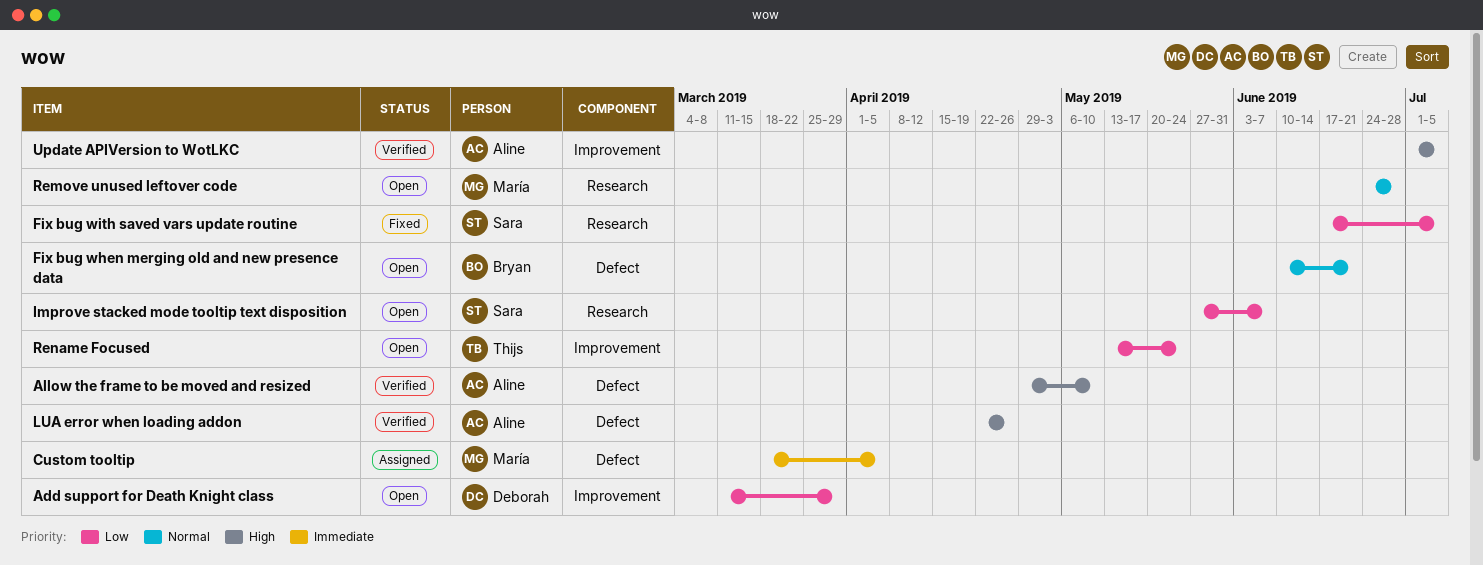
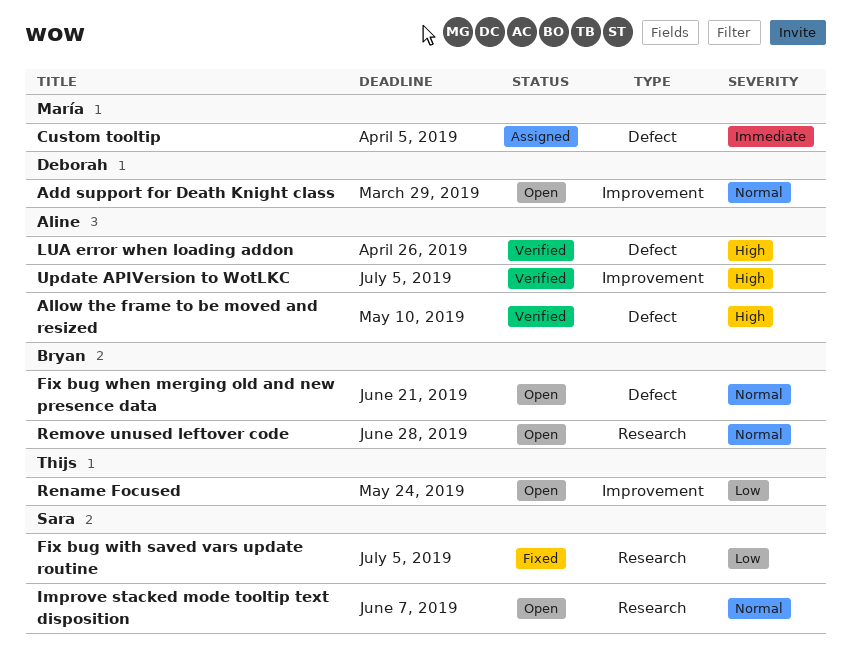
Add support for Death Knight class, priority: Low -> Normal
Improve stacked mode tooltip text disposition, priority: Low -> Normal
Remove unused leftover code, owner: María -> Bryan

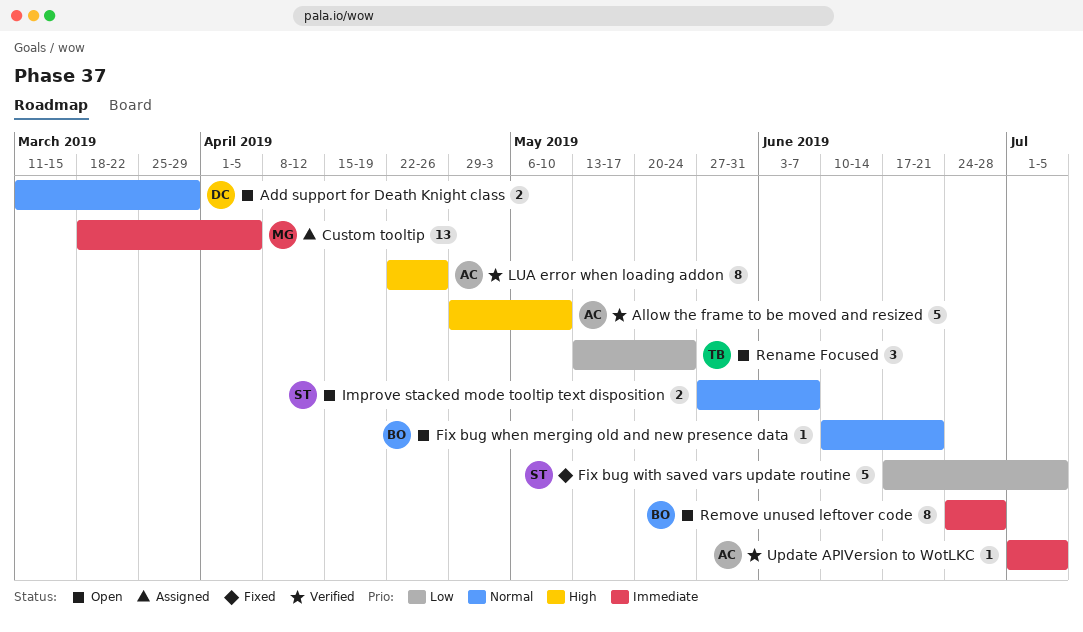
Remove unused leftover code, priority: Normal -> Immediate
Update APIVersion to WotLKC, priority: High -> Immediate

